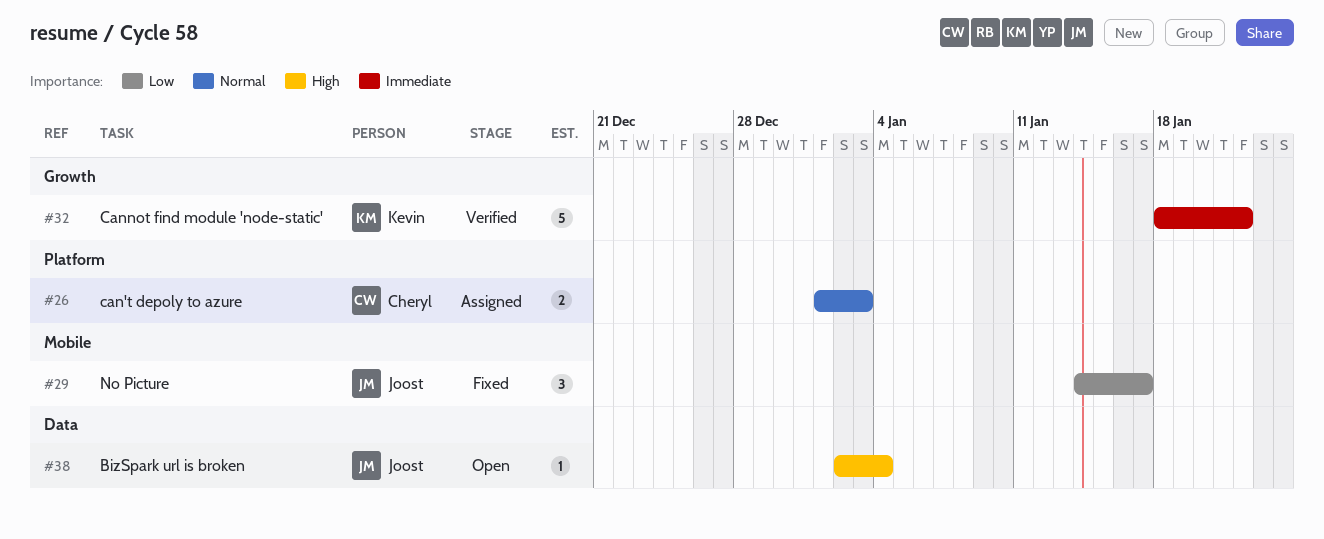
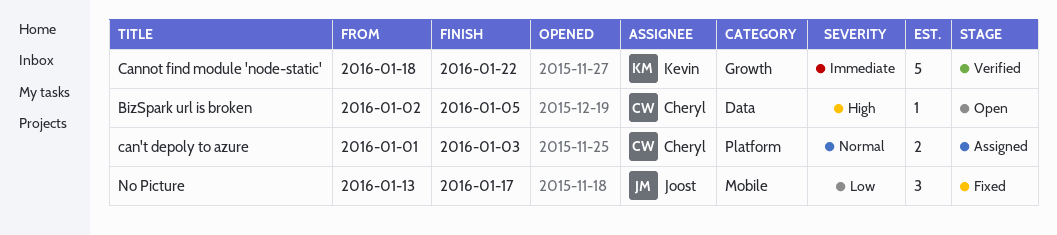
BizSpark url is broken, owner: Joost -> Cheryl
BizSpark url is broken, due: Jan 4 -> Jan 5
No Picture, start: Jan 14 -> Jan 13

